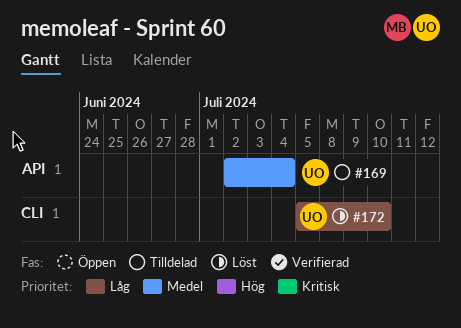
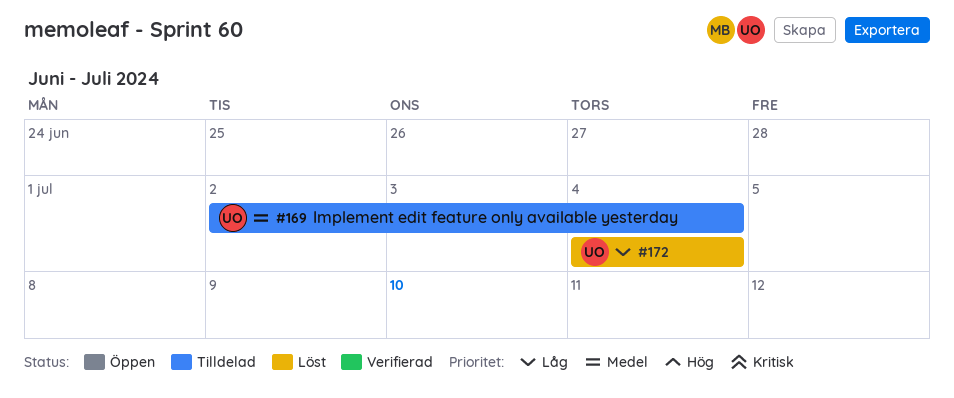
#172, start: Jul 5 -> Jul 4
#172, due: Jul 10 -> Jul 4

